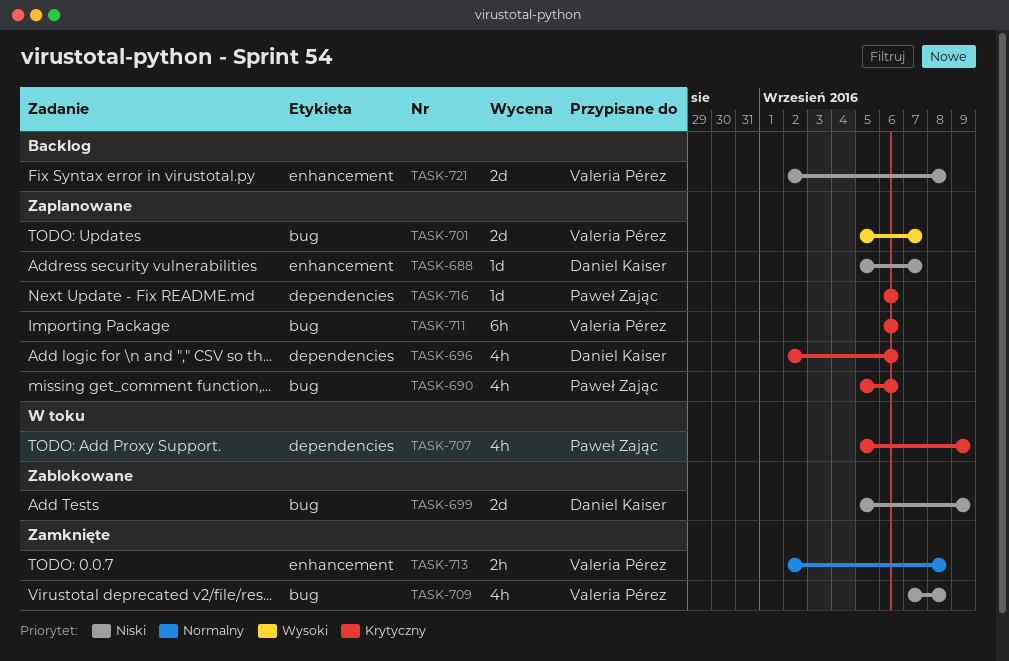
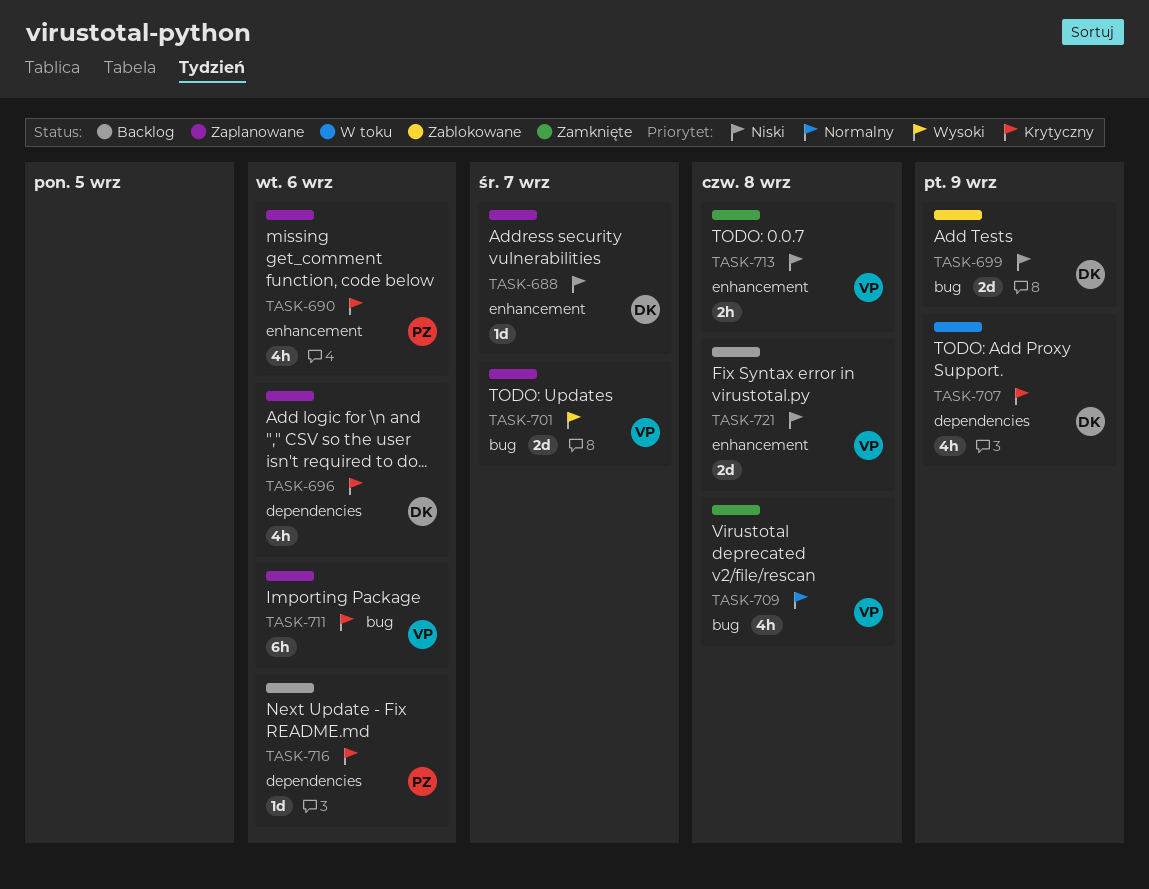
TASK-690, label: bug -> enhancement
TASK-707, owner: Paweł Zając -> Daniel Kaiser
TASK-709, priority: Niski -> Normalny
TASK-713, priority: Normalny -> Niski
TASK-716, status: Zaplanowane -> Backlog

